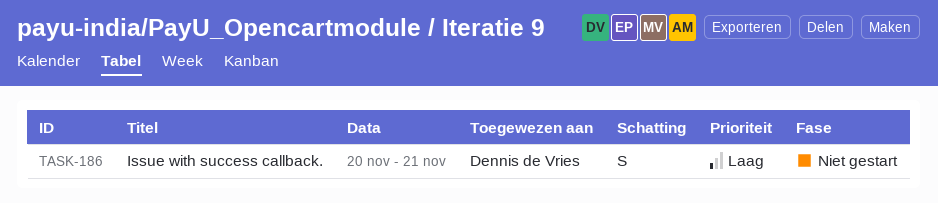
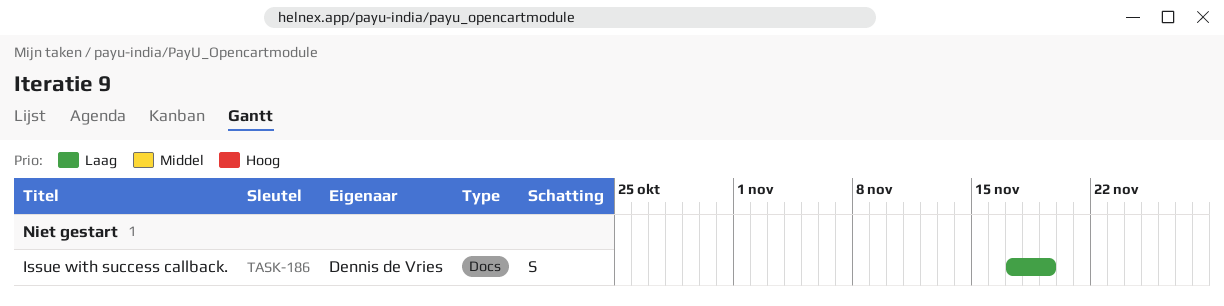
TASK-186, start: Nov 20 -> Nov 17
TASK-186, due: Nov 21 -> Nov 19

